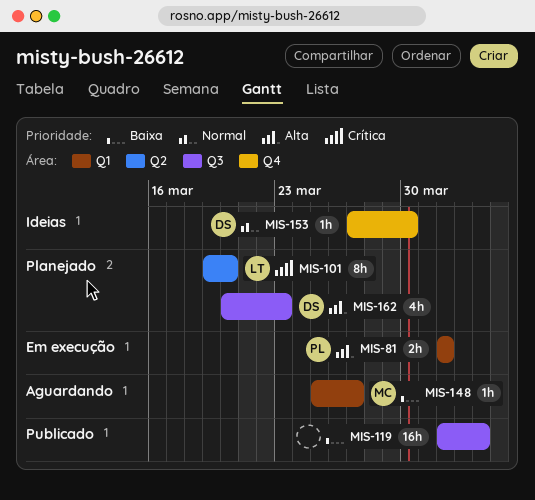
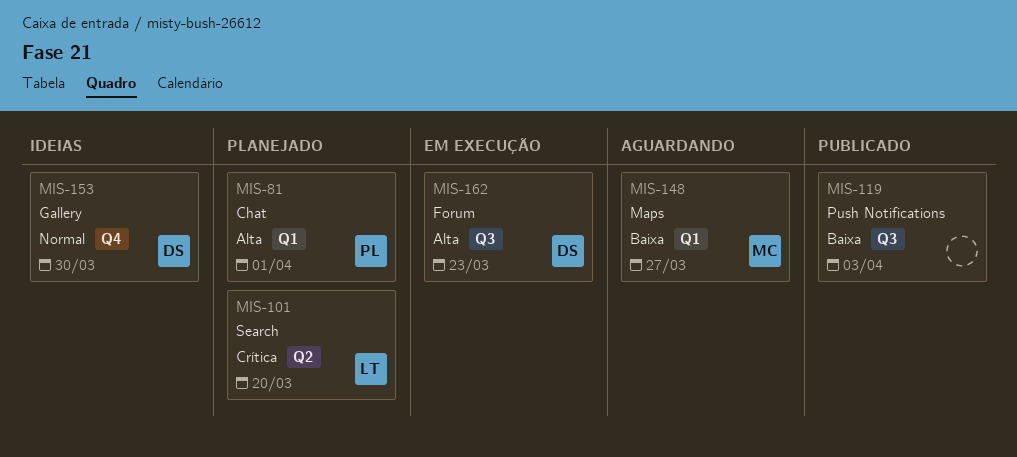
MIS-81, status: Em execução -> Planejado
MIS-162, status: Planejado -> Em execução

